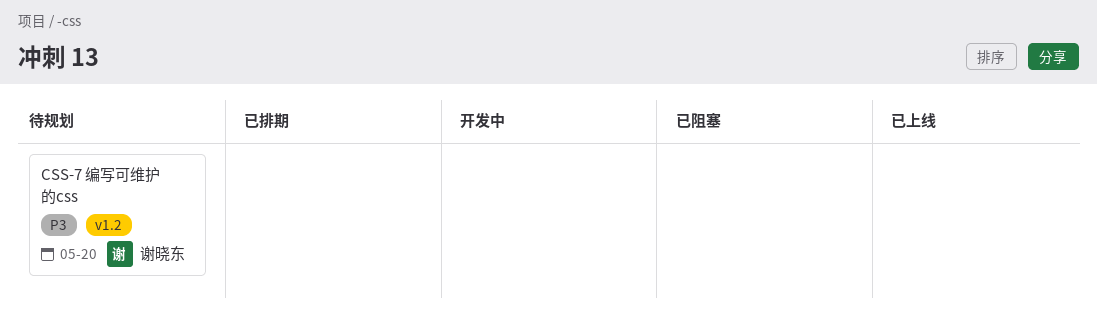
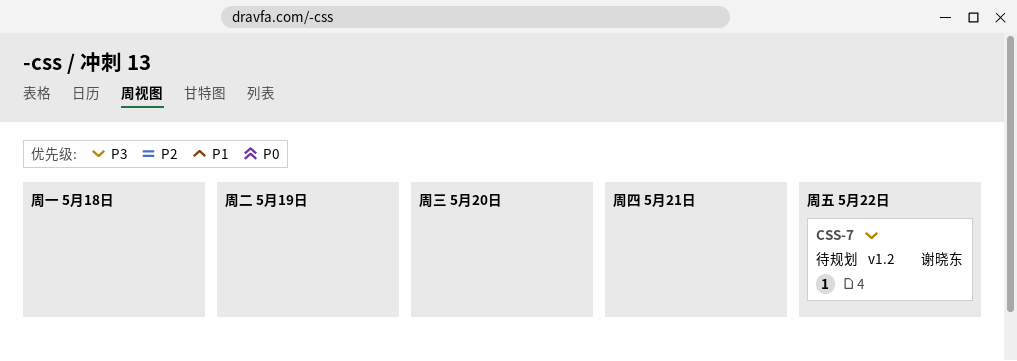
CSS-7, due: May 20 -> May 22

